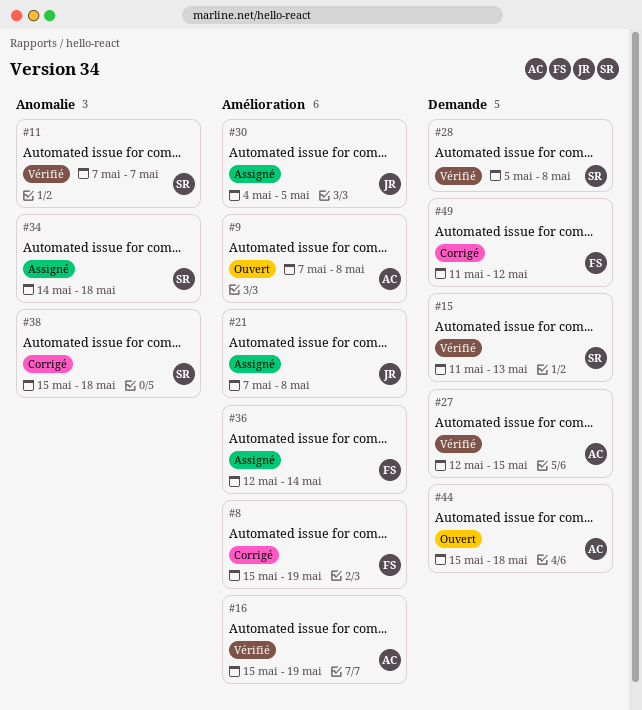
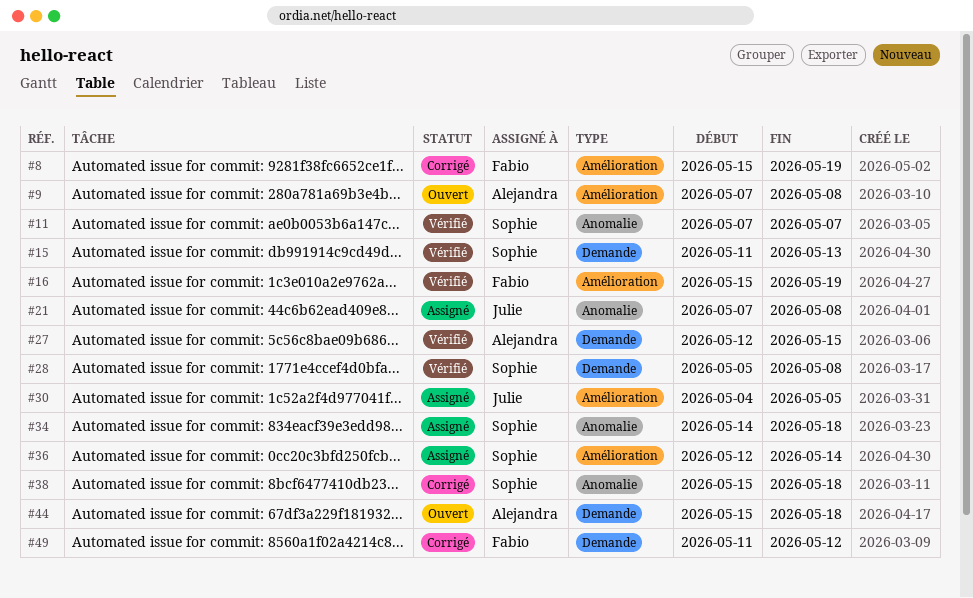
#16, owner: Alejandra -> Fabio
#21, label: Amélioration -> Anomalie
#36, owner: Fabio -> Sophie

